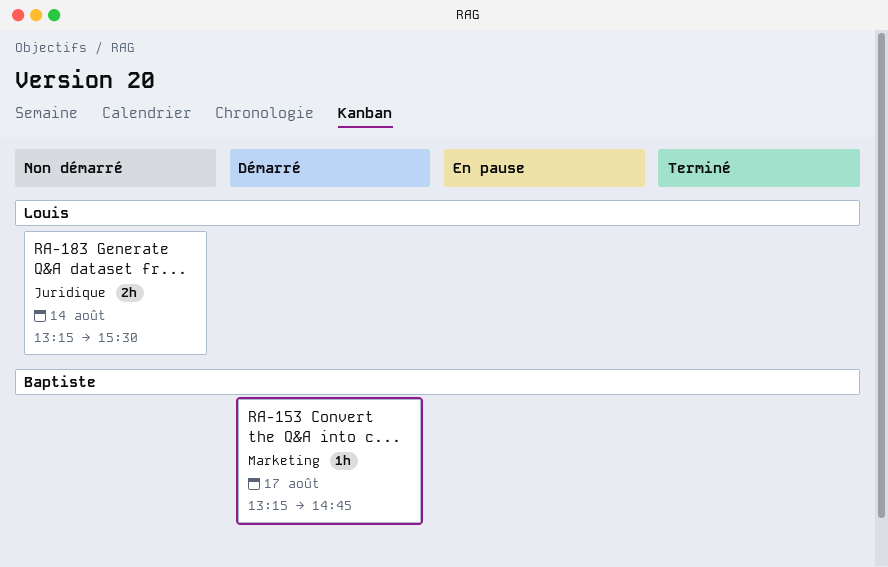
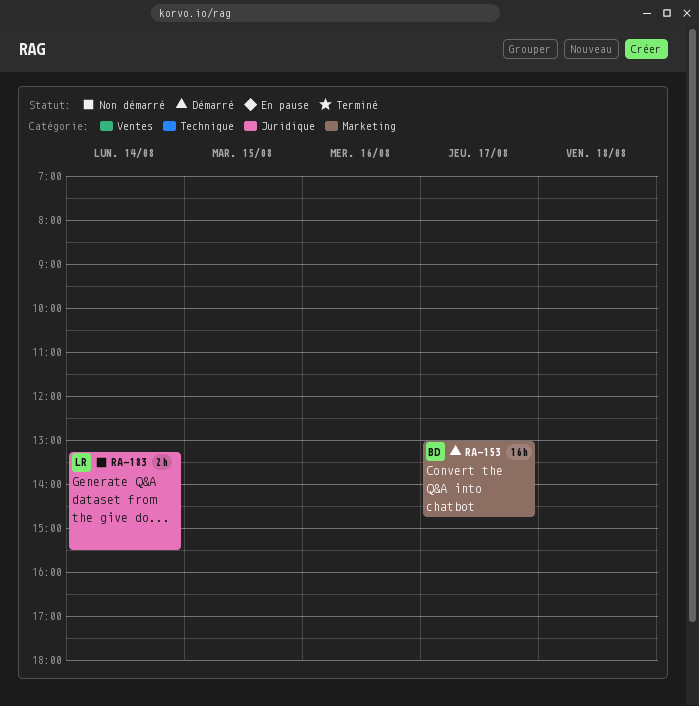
RA-153, estimate: 1h -> 16h
RA-153, begins: 13:15 -> 13:00

